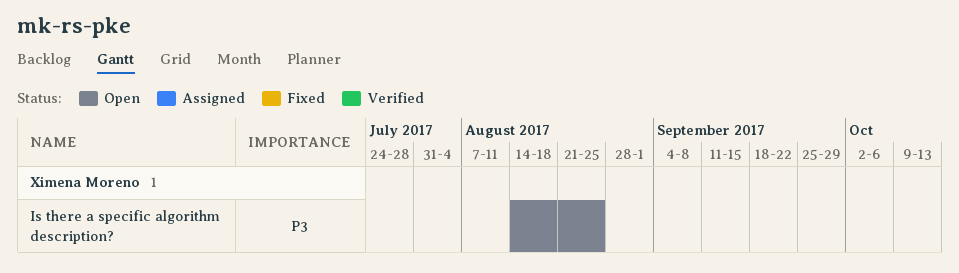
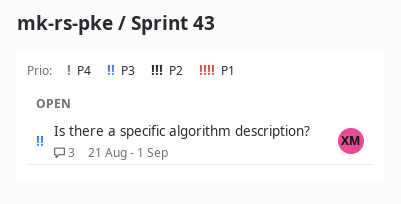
Is there a specific algorithm description?, start: Aug 14 -> Aug 21
Is there a specific algorithm description?, due: Aug 25 -> Sep 1

